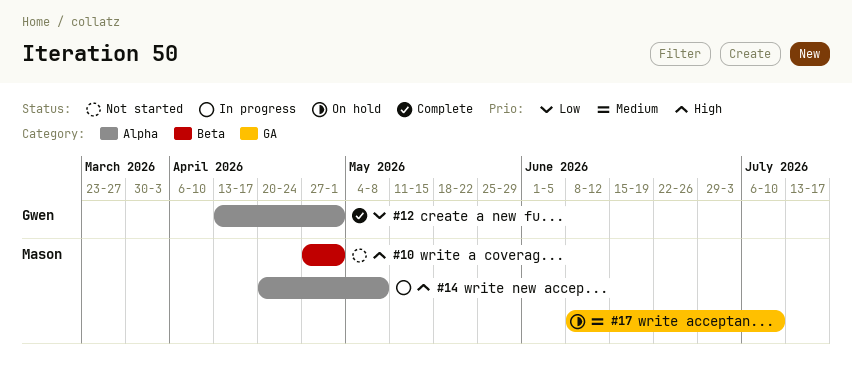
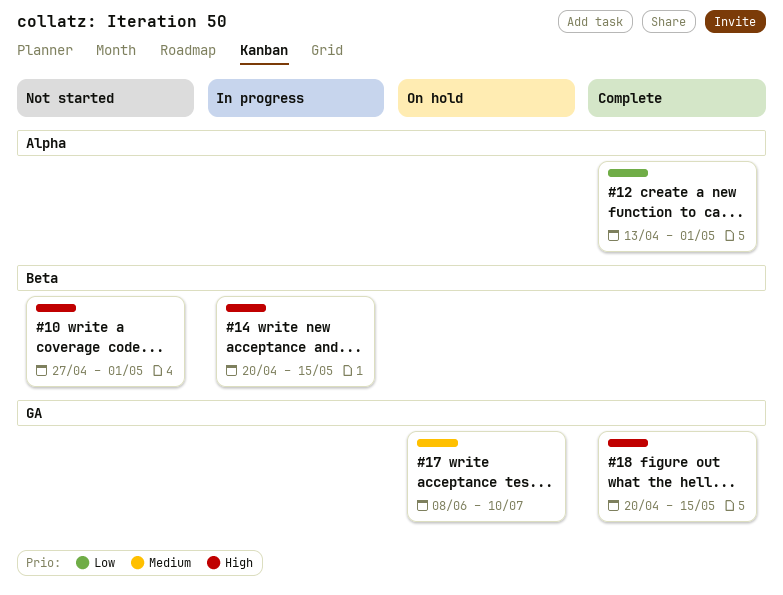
#14, label: Alpha -> Beta
#14, due: May 8 -> May 15
#18: none -> present

